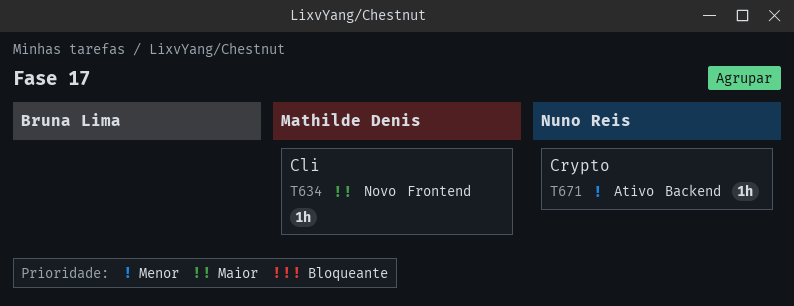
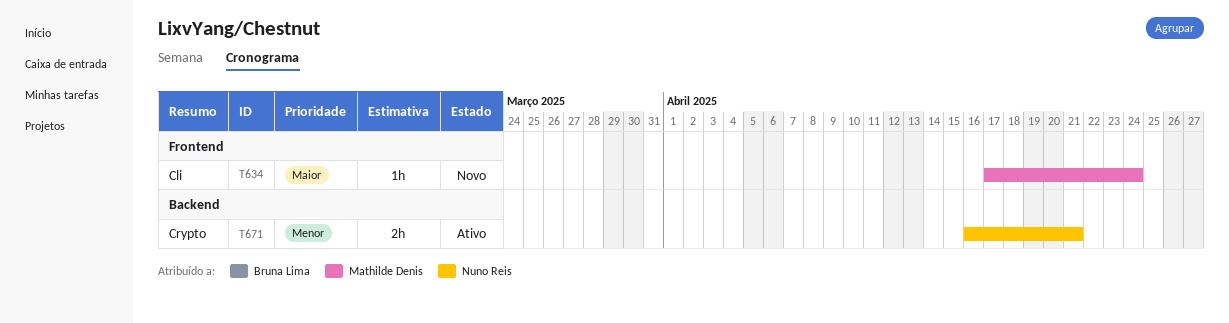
T671, estimate: 1h -> 2h

